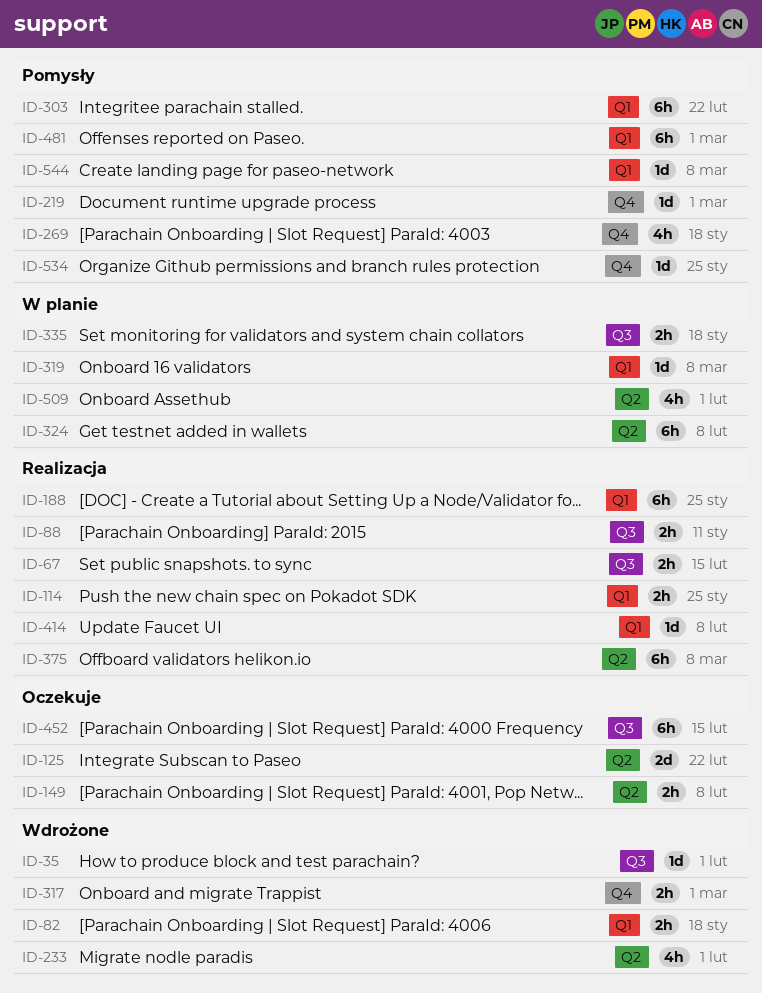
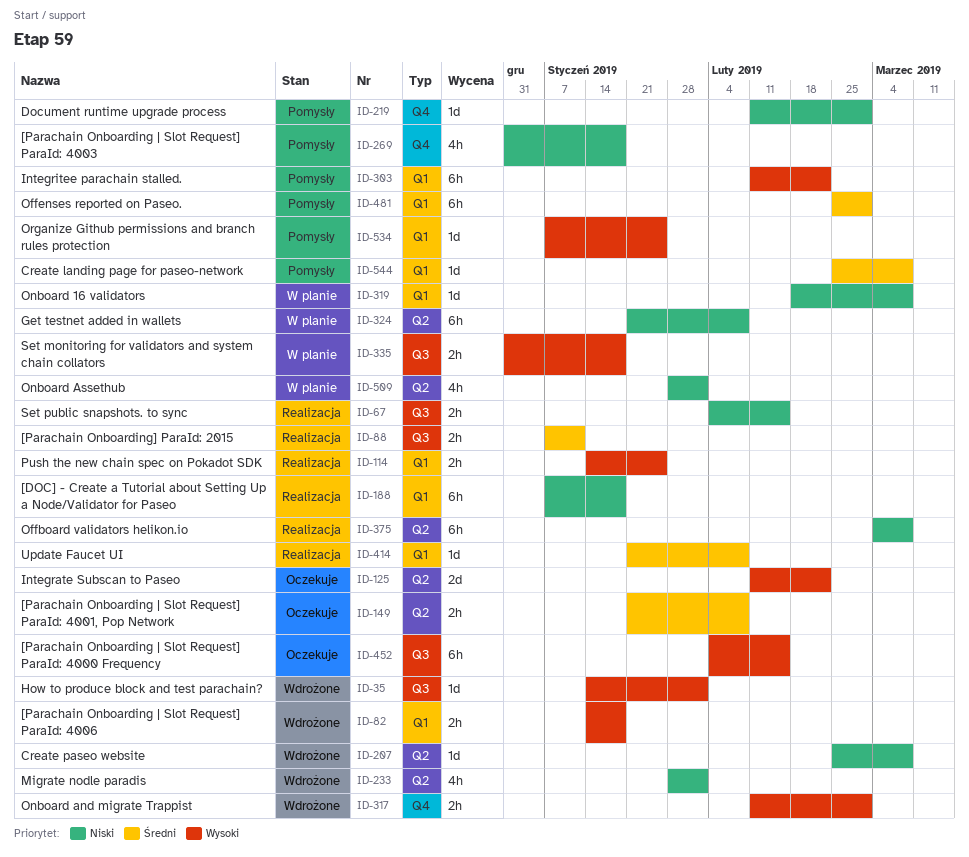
ID-188, due: Jan 25 -> Jan 18
ID-207: none -> present
ID-534, label: Q4 -> Q1

